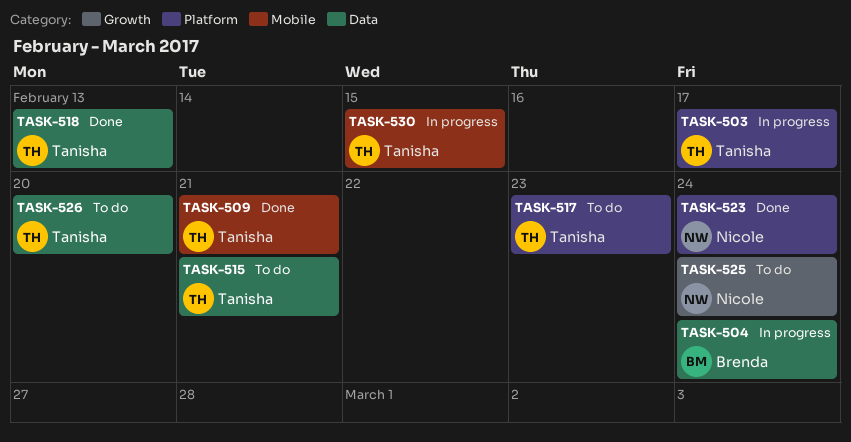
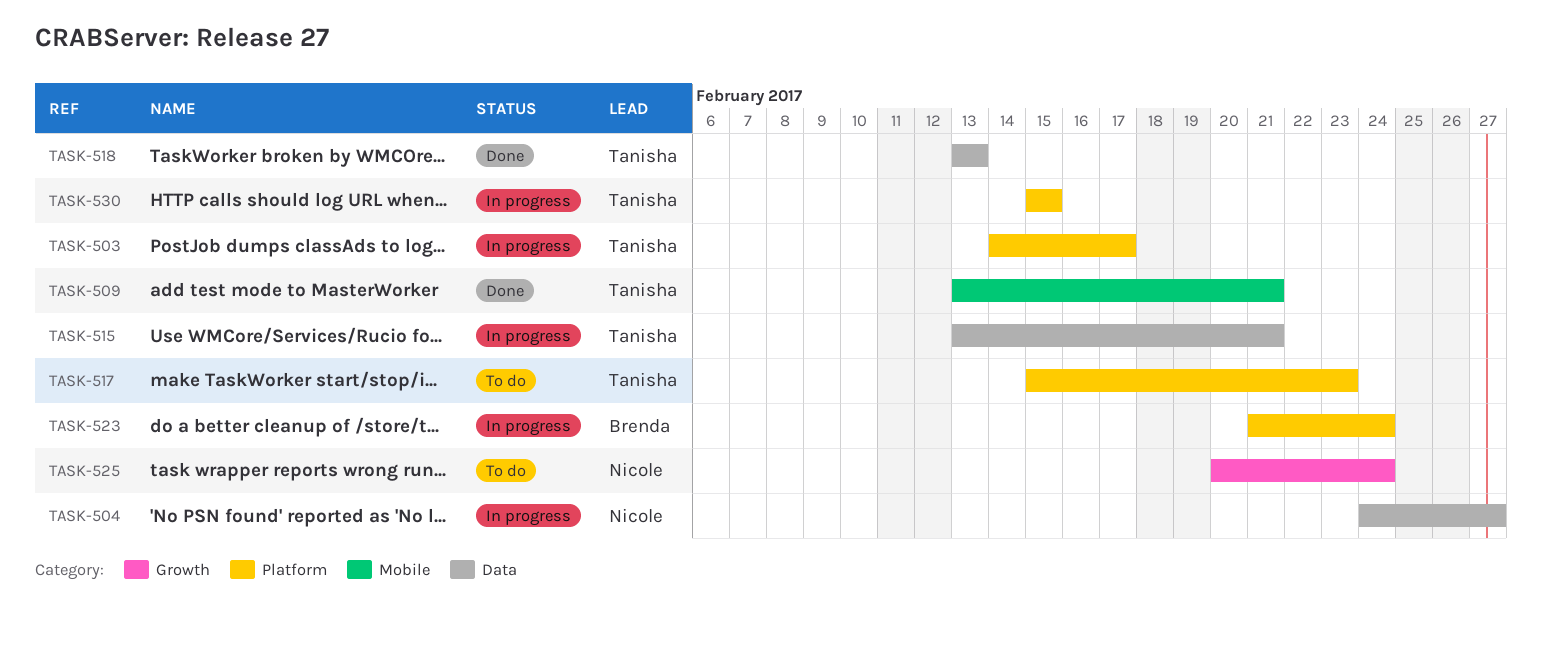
TASK-504, owner: Brenda -> Nicole
TASK-504, due: Feb 24 -> Feb 27
TASK-515, status: To do -> In progress
TASK-523, status: Done -> In progress
TASK-523, owner: Nicole -> Brenda
TASK-526: present -> none
TASK-530, label: Mobile -> Platform

